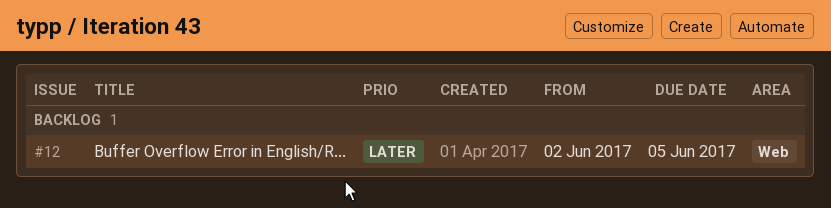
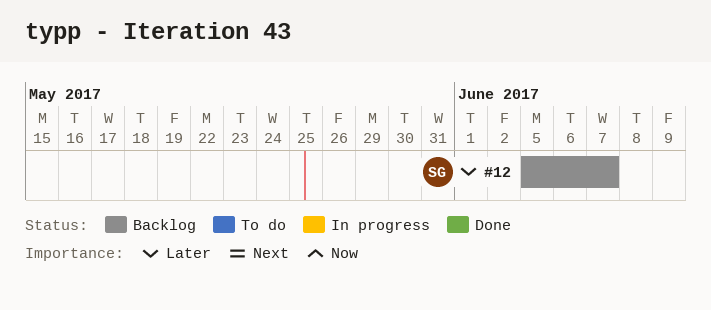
#12, start: Jun 2 -> Jun 5
#12, due: Jun 5 -> Jun 7

